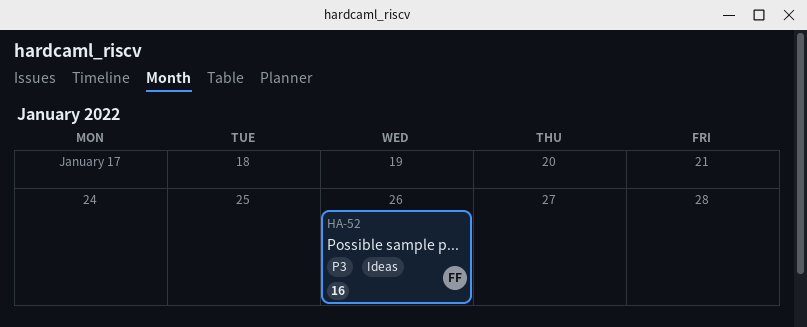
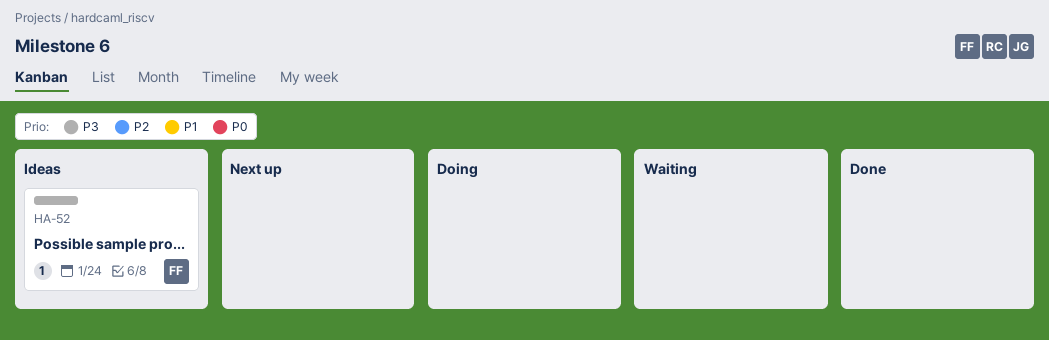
HA-52, estimate: 16 -> 1
HA-52, due: Jan 26 -> Jan 24

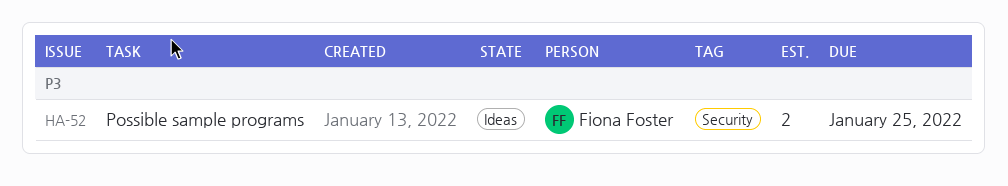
HA-52, estimate: 1 -> 2
HA-52, due: Jan 24 -> Jan 25

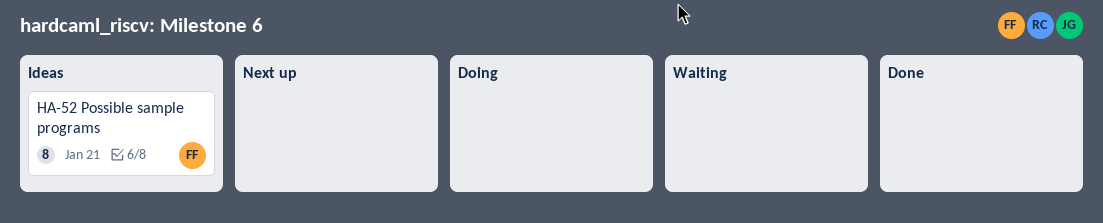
HA-52, estimate: 2 -> 8
HA-52, due: Jan 25 -> Jan 21

